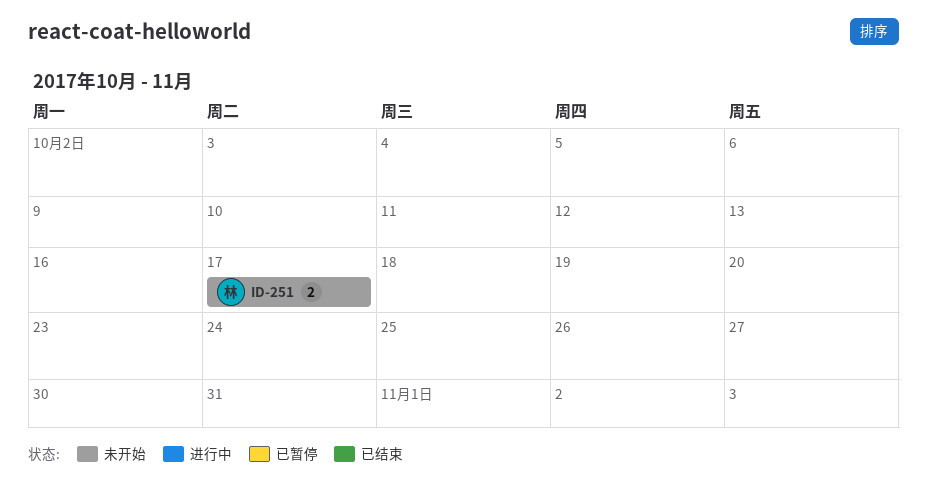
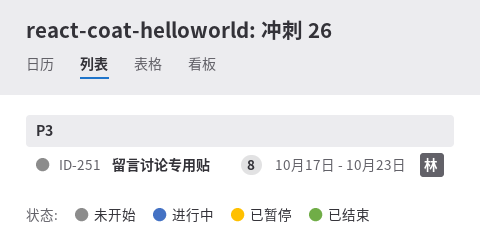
ID-251, estimate: 2 -> 8
ID-251, due: Oct 17 -> Oct 23

